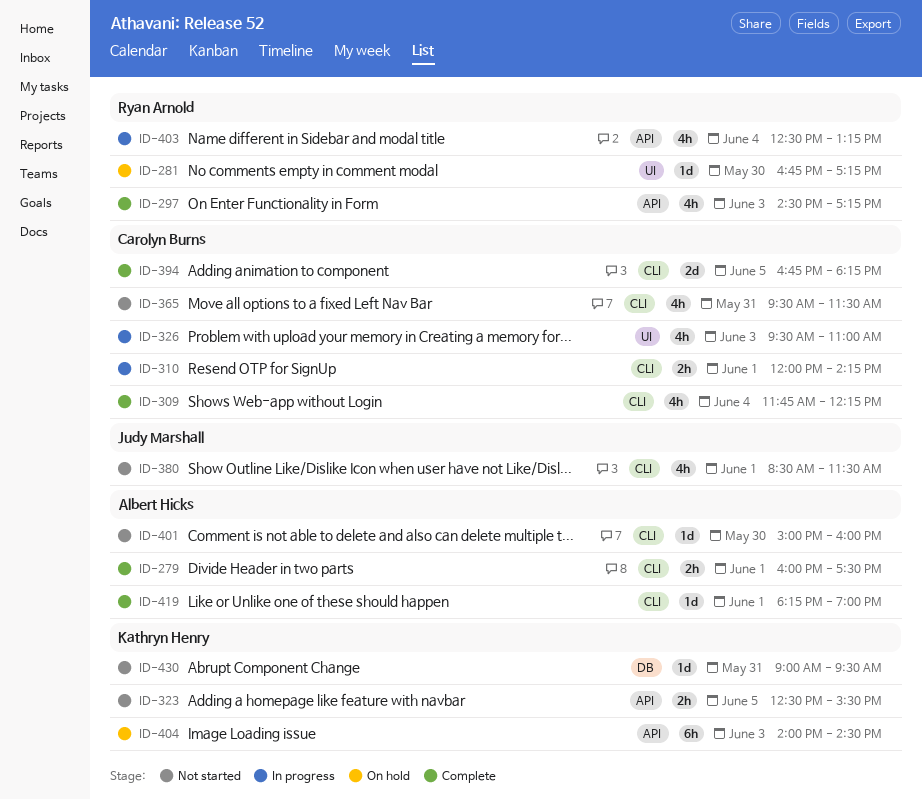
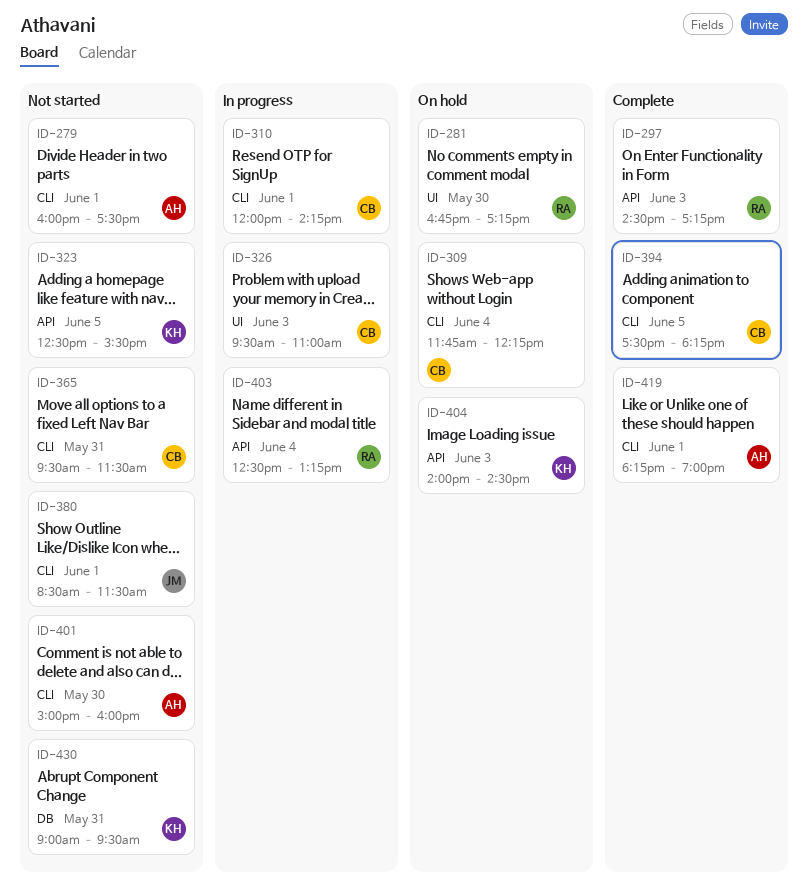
ID-279, status: Complete -> Not started
ID-309, status: Complete -> On hold
ID-394, begins: 16:45 -> 17:30

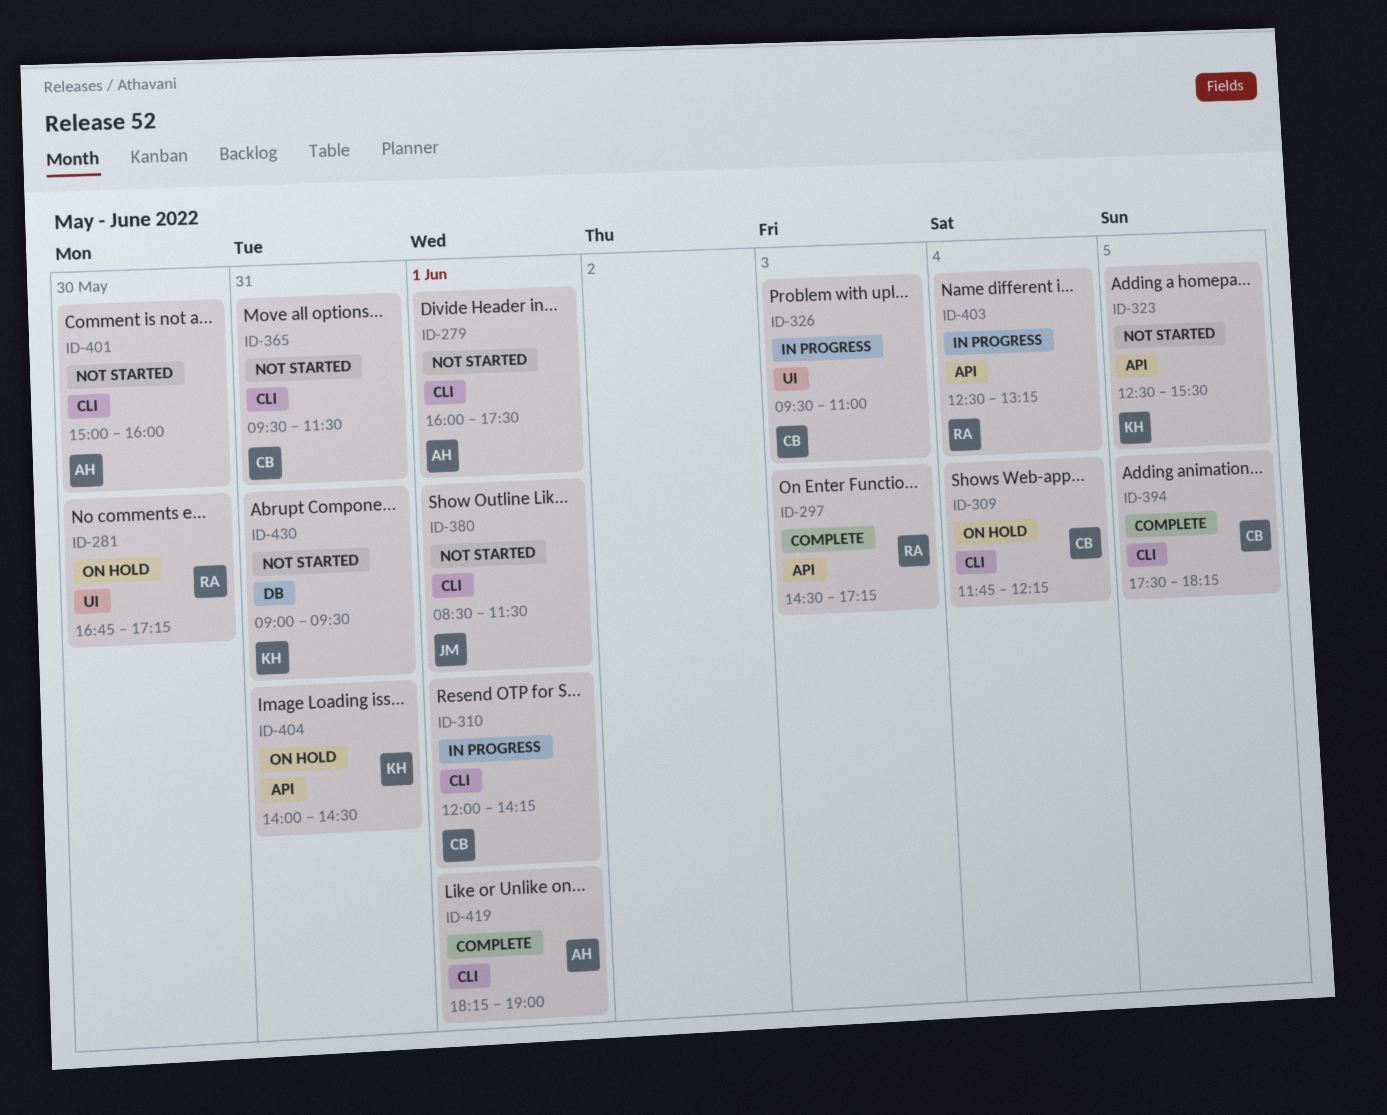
ID-404, day: Jun 3 -> May 31

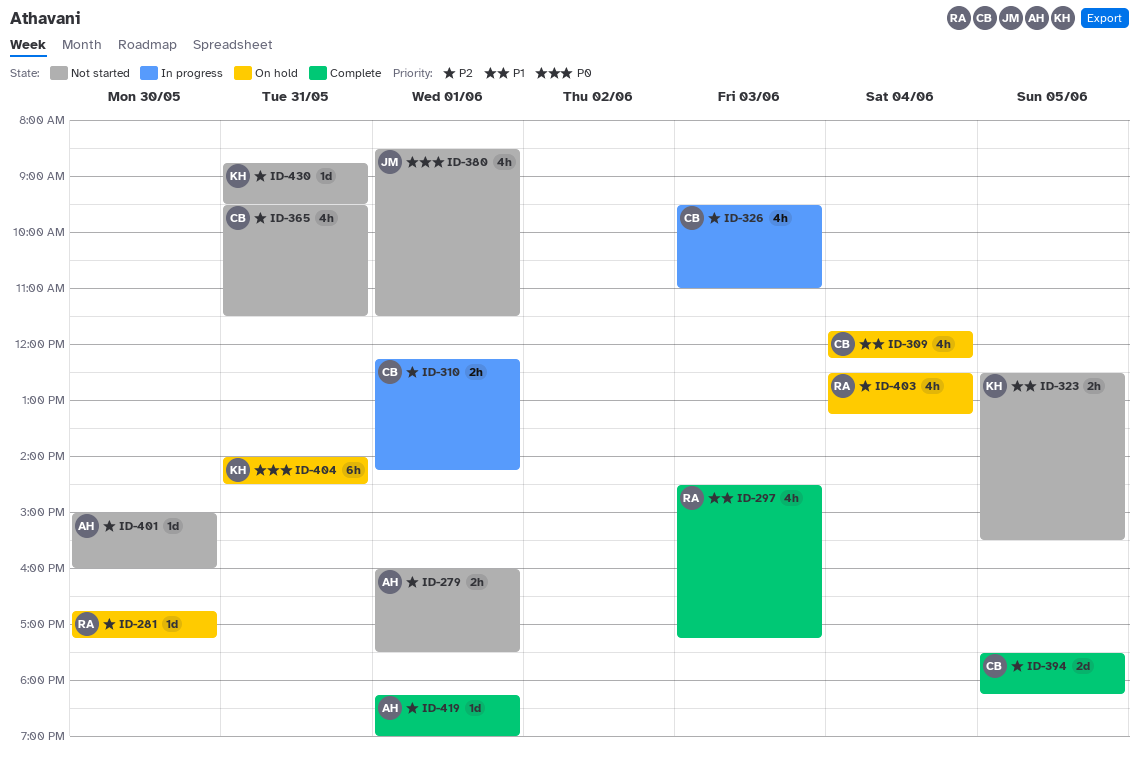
ID-310, begins: 12:00 -> 12:15
ID-403, status: In progress -> On hold
ID-430, begins: 09:00 -> 08:45

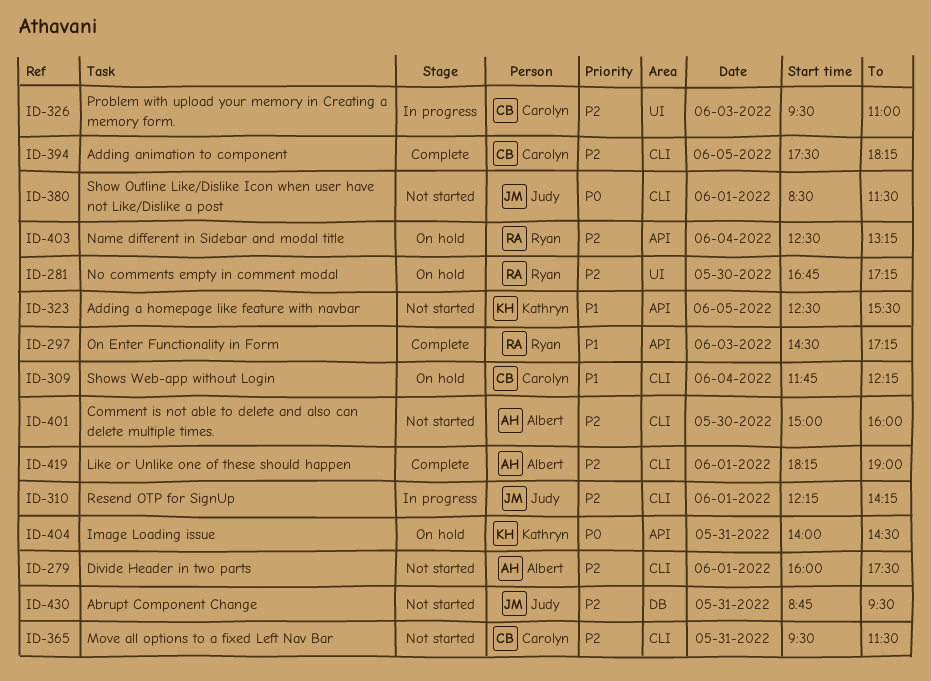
ID-310, owner: Carolyn -> Judy
ID-430, owner: Kathryn -> Judy

